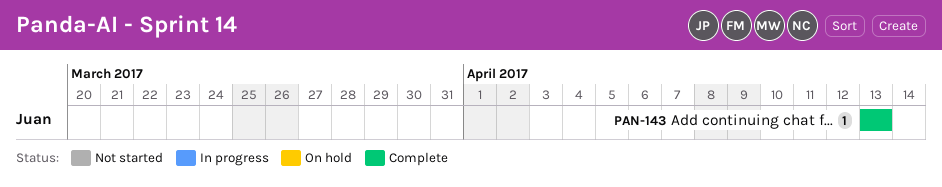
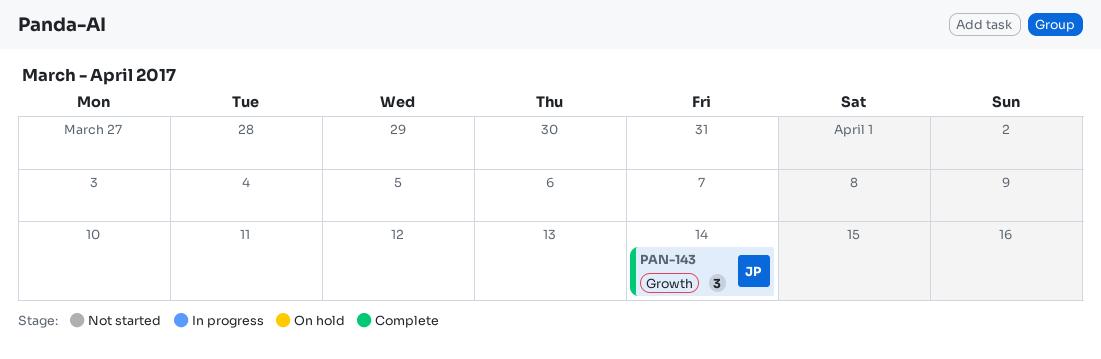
PAN-143, estimate: 1 -> 3
PAN-143, due: Apr 13 -> Apr 14

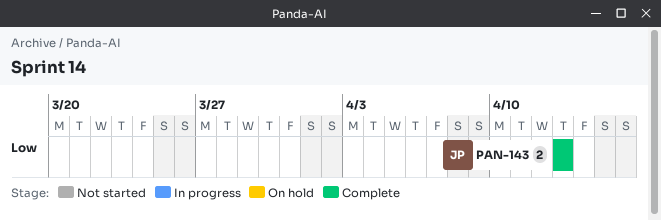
PAN-143, estimate: 3 -> 2
PAN-143, due: Apr 14 -> Apr 13

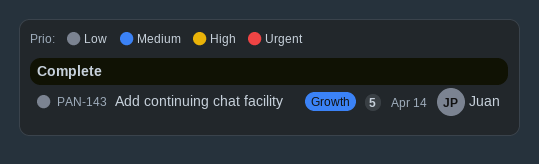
PAN-143, estimate: 2 -> 5
PAN-143, due: Apr 13 -> Apr 14

